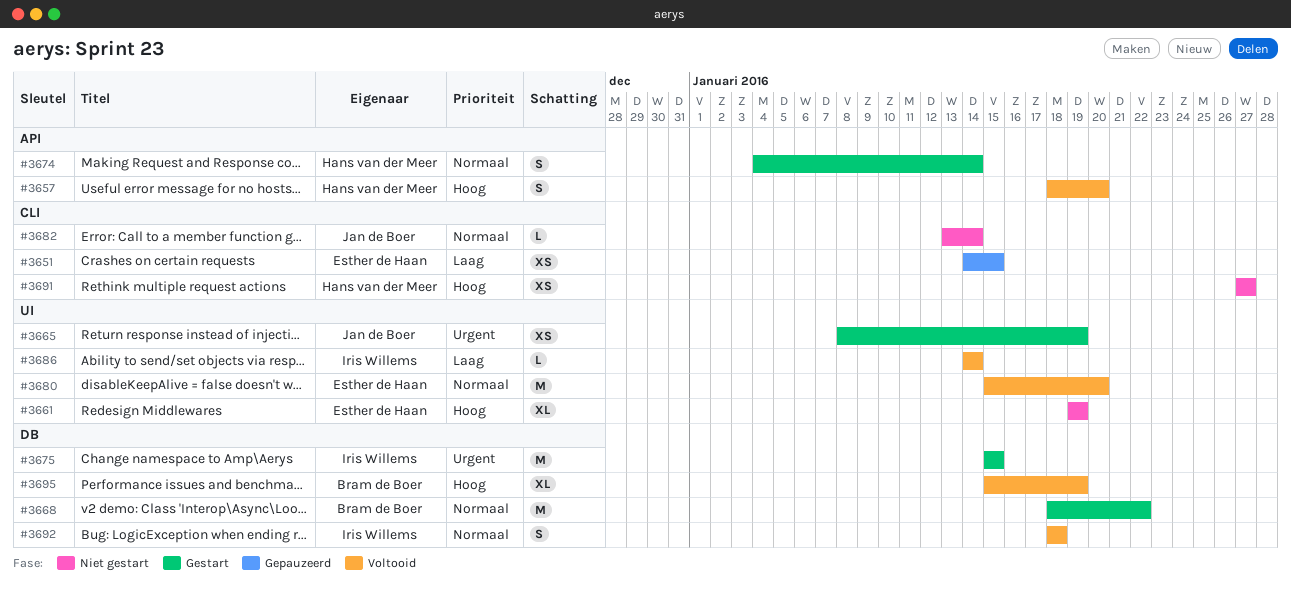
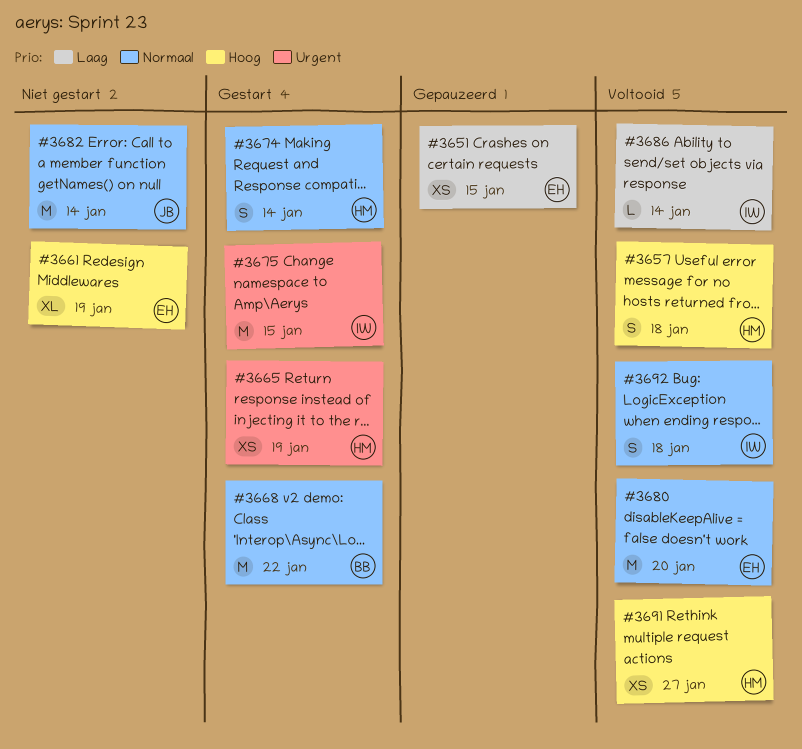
#3657, due: Jan 20 -> Jan 18
#3665, owner: Jan de Boer -> Hans van der Meer
#3682, estimate: L -> M
#3691, status: Niet gestart -> Voltooid
#3695: present -> none

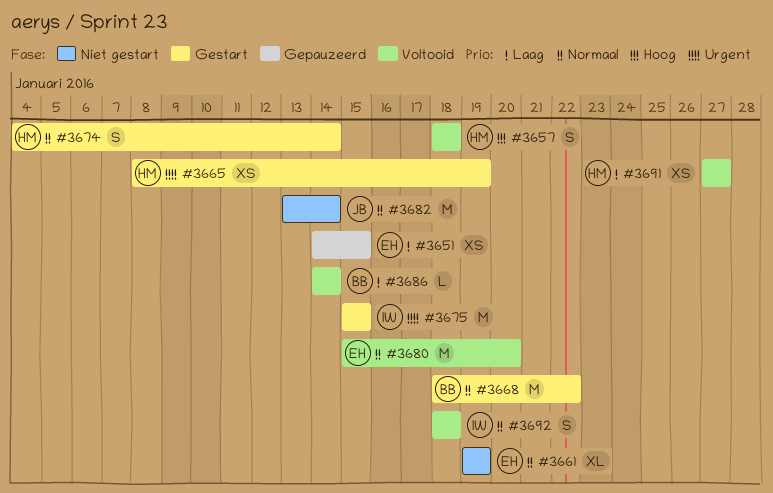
#3661, priority: Hoog -> Normaal
#3686, owner: IW -> BB
#3691, priority: Hoog -> Laag

